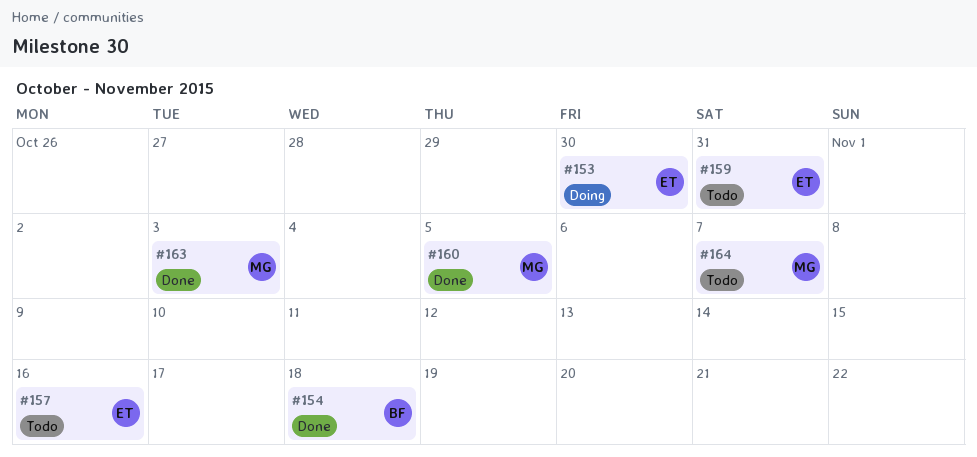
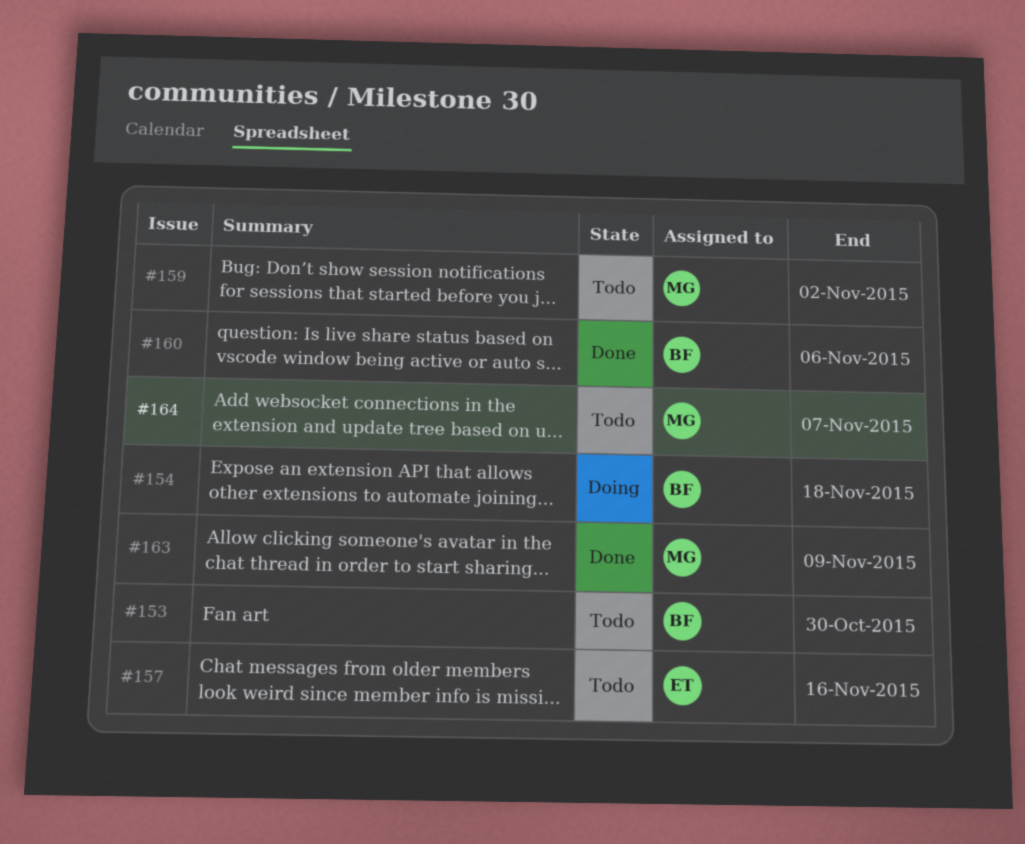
#153, status: Doing -> Todo
#153, owner: ET -> BF
#154, status: Done -> Doing
#159, owner: ET -> MG
#159, due: Oct 31 -> Nov 2
#160, owner: MG -> BF
#160, due: Nov 5 -> Nov 6
#163, due: Nov 3 -> Nov 9

